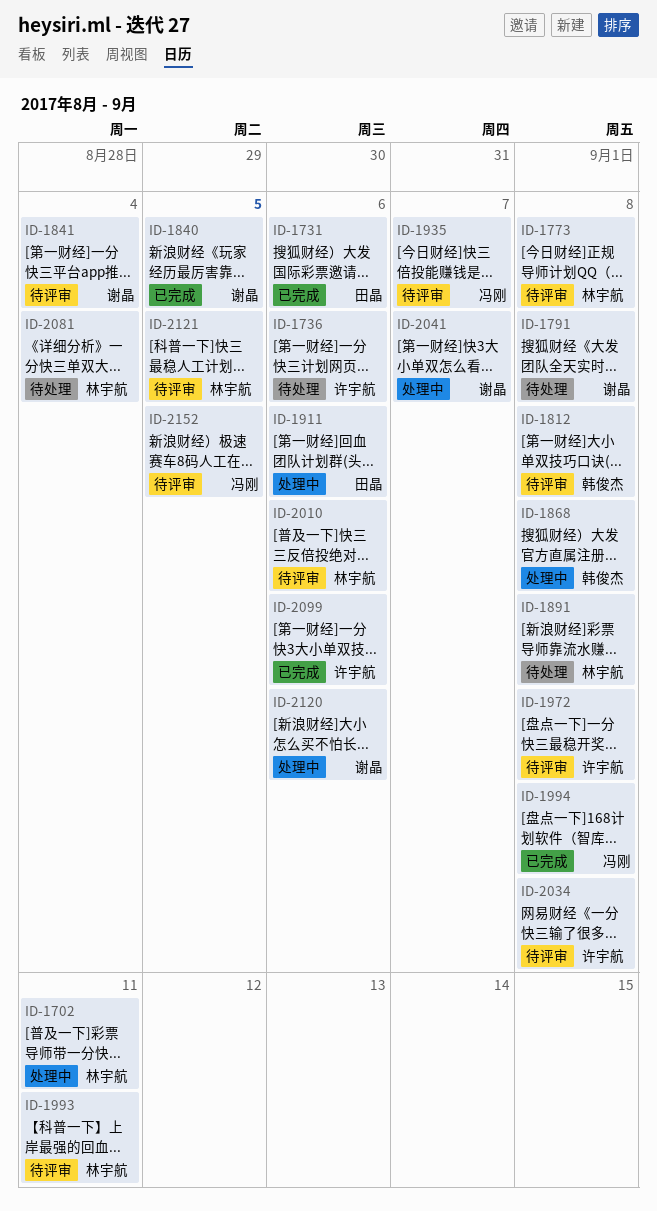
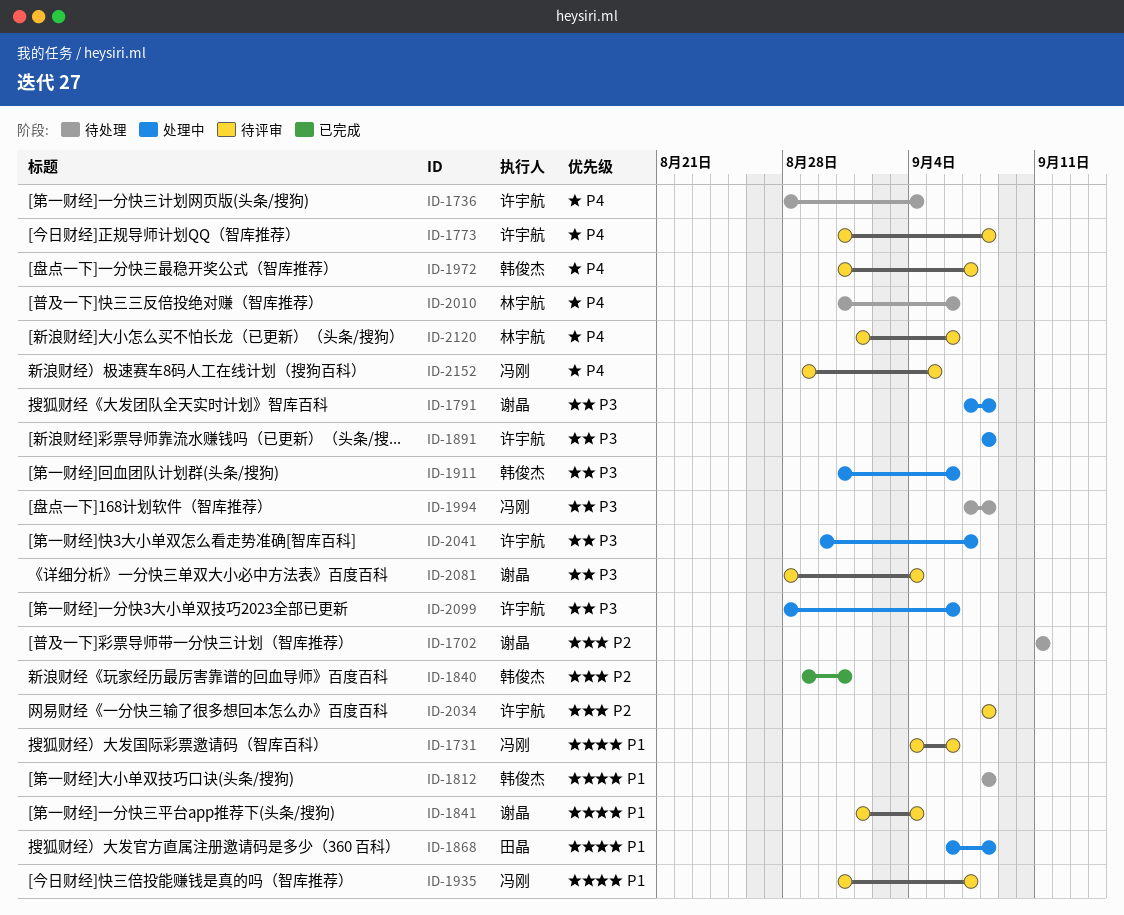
ID-1702, status: 处理中 -> 待处理
ID-1702, owner: 林宇航 -> 谢晶
ID-1731, status: 已完成 -> 待评审
ID-1731, owner: 田晶 -> 冯刚
ID-1736, due: Sep 6 -> Sep 4
ID-1773, owner: 林宇航 -> 许宇航
ID-1791, status: 待处理 -> 处理中
ID-1812, status: 待评审 -> 待处理
ID-1840, owner: 谢晶 -> 韩俊杰
ID-1840, due: Sep 5 -> Aug 31
ID-1868, owner: 韩俊杰 -> 田晶
ID-1891, status: 待处理 -> 处理中
ID-1891, owner: 林宇航 -> 许宇航
ID-1911, owner: 田晶 -> 韩俊杰
ID-1972, owner: 许宇航 -> 韩俊杰
ID-1972, due: Sep 8 -> Sep 7
ID-1993: present -> none
ID-1994, status: 已完成 -> 待处理
ID-2010, status: 待评审 -> 待处理
ID-2041, owner: 谢晶 -> 许宇航
ID-2081, status: 待处理 -> 待评审
ID-2081, owner: 林宇航 -> 谢晶
ID-2099, status: 已完成 -> 处理中
ID-2120, status: 处理中 -> 待评审
ID-2120, owner: 谢晶 -> 林宇航
ID-2121: present -> none

